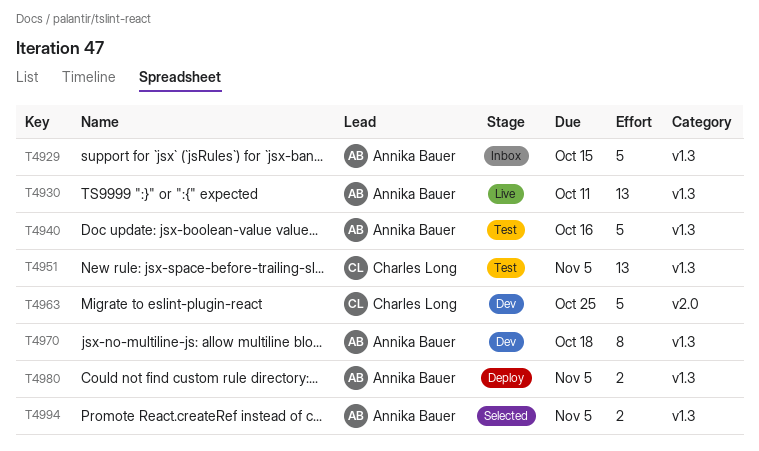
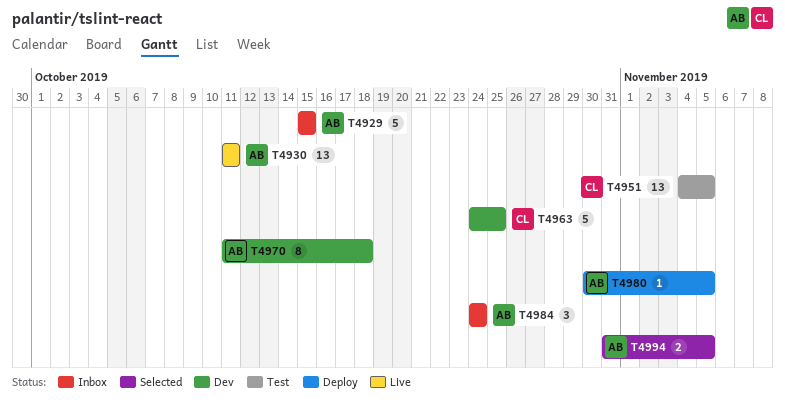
T4940: present -> none
T4980, estimate: 2 -> 1
T4984: none -> present

